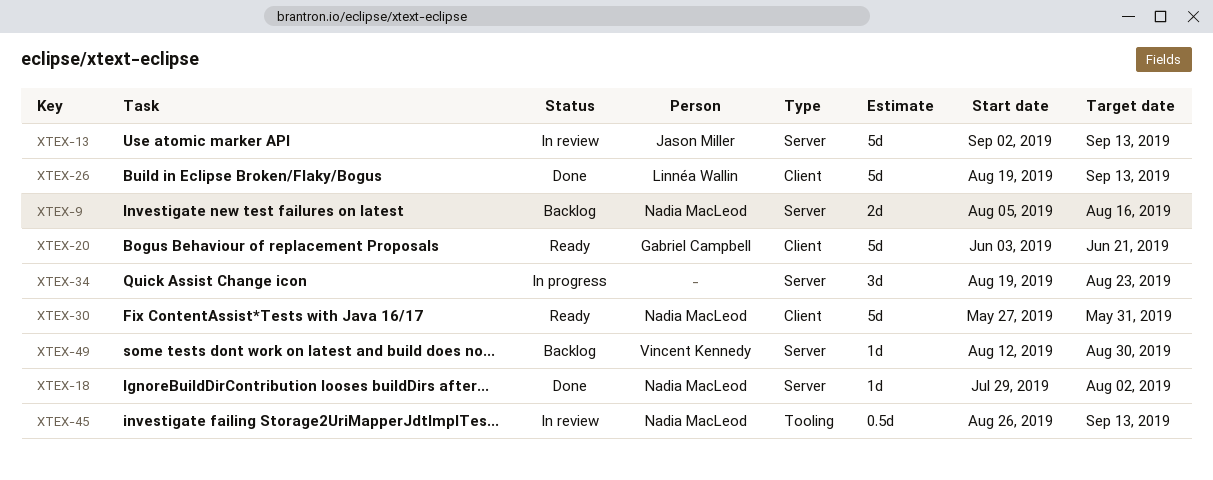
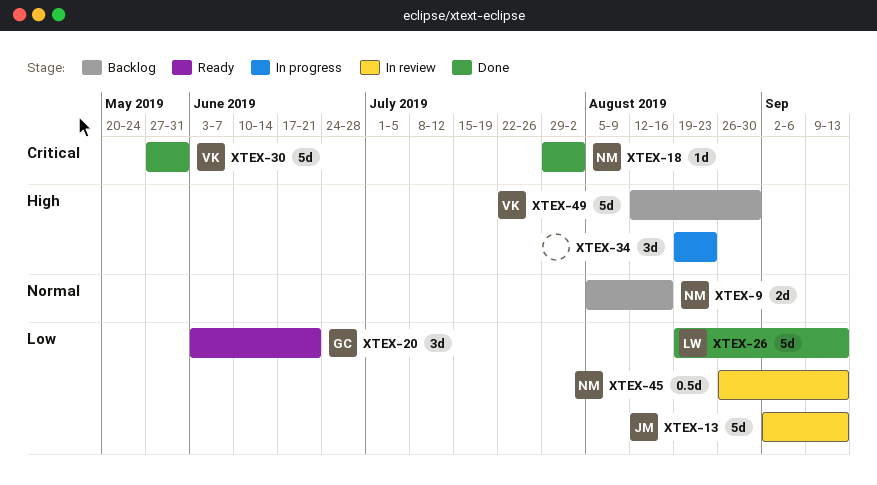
XTEX-20, estimate: 5d -> 3d
XTEX-30, status: Ready -> Done
XTEX-30, owner: Nadia MacLeod -> Vincent Kennedy
XTEX-49, estimate: 1d -> 5d

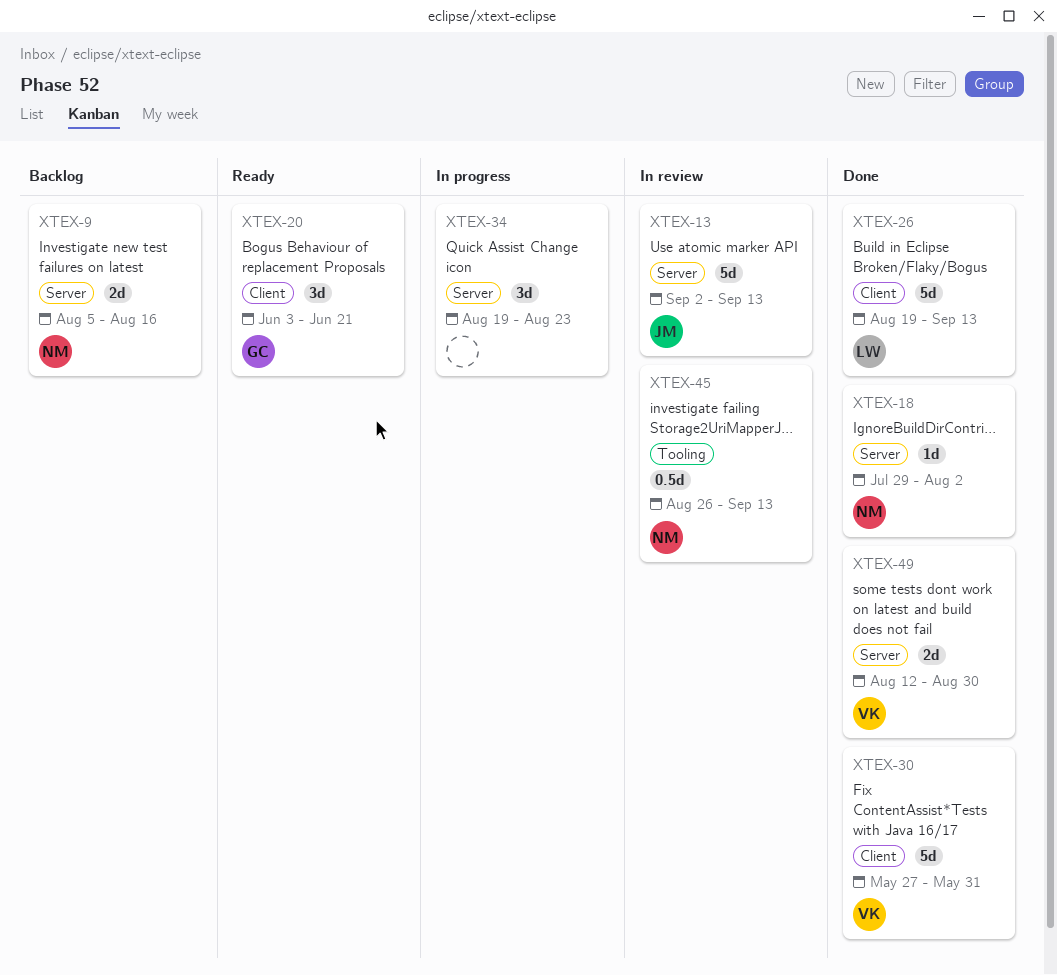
XTEX-49, status: Backlog -> Done
XTEX-49, estimate: 5d -> 2d

